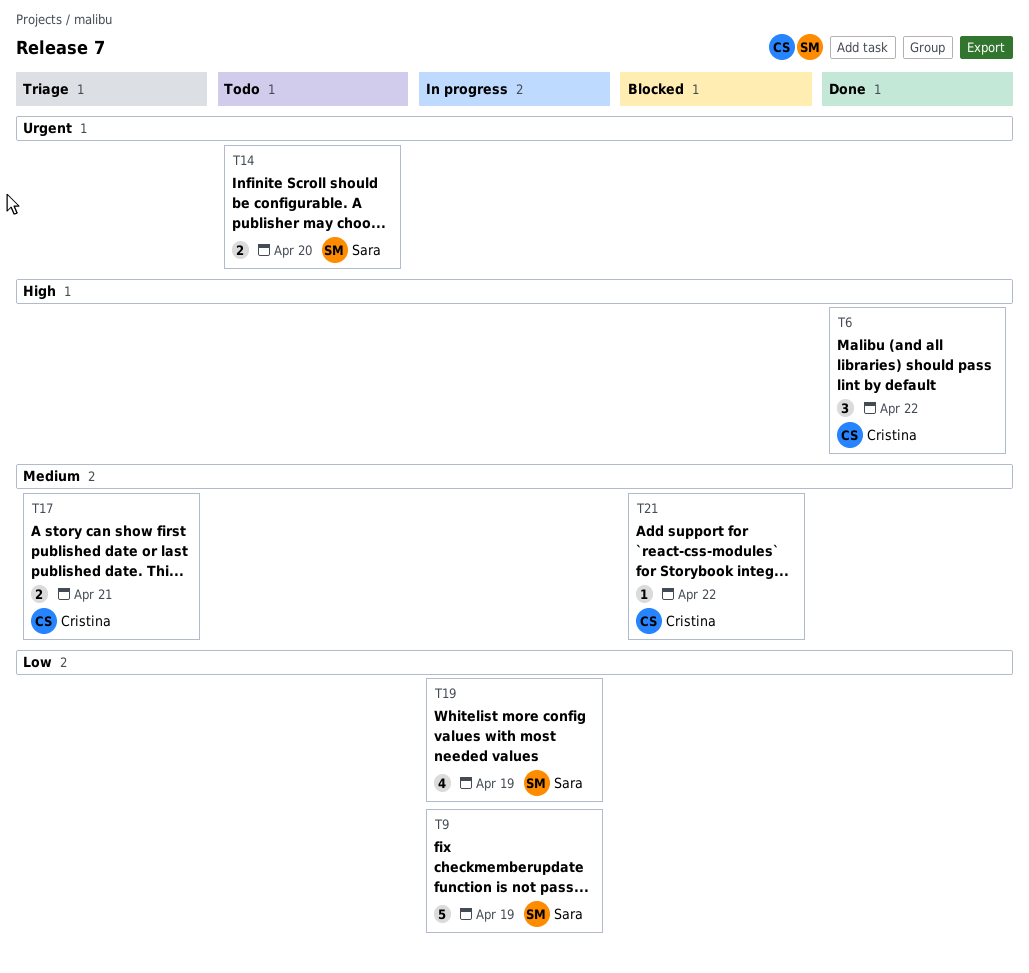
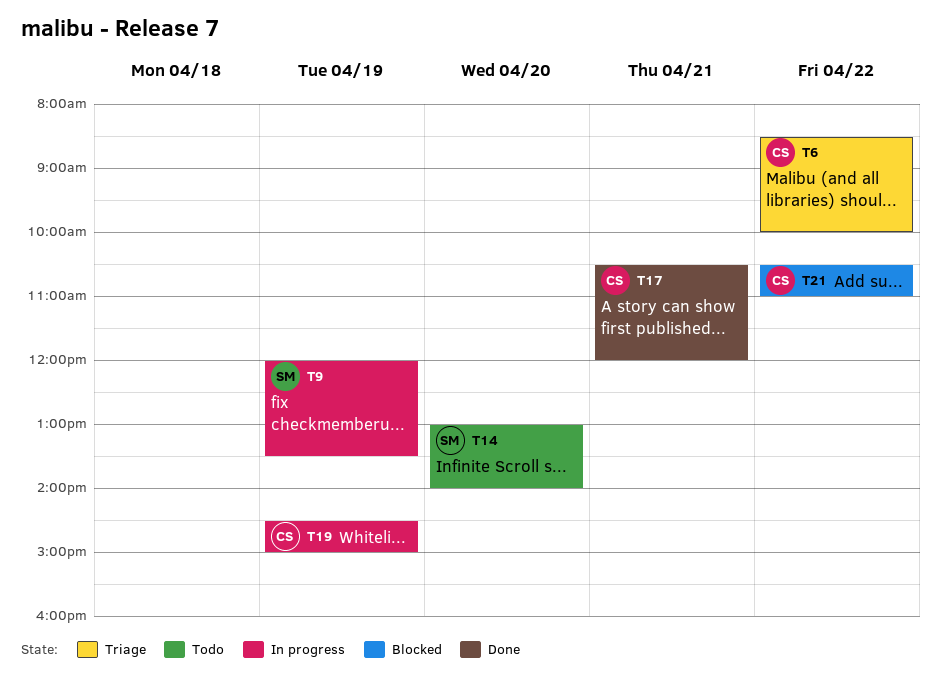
T6, status: Done -> Triage
T17, status: Triage -> Done
T19, owner: Sara -> Cristina

